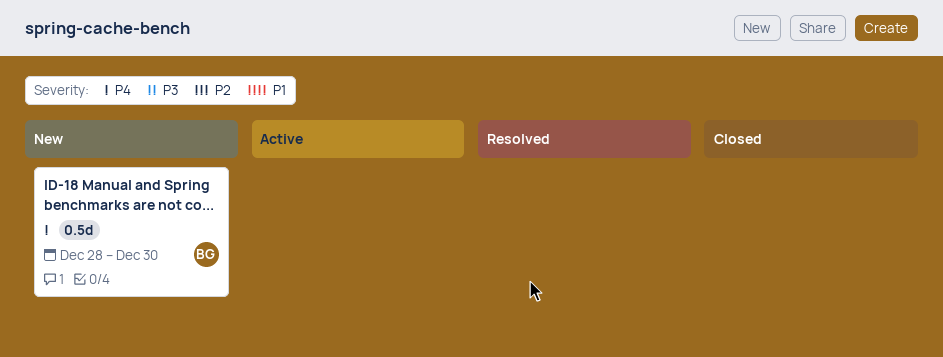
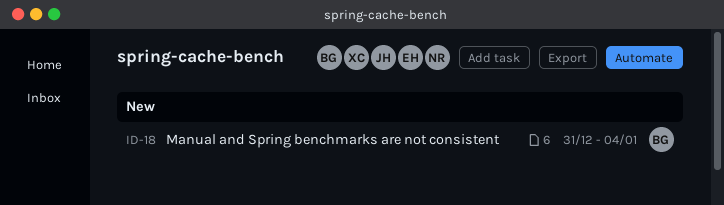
ID-18, start: Dec 28 -> Dec 31
ID-18, due: Dec 30 -> Jan 4

